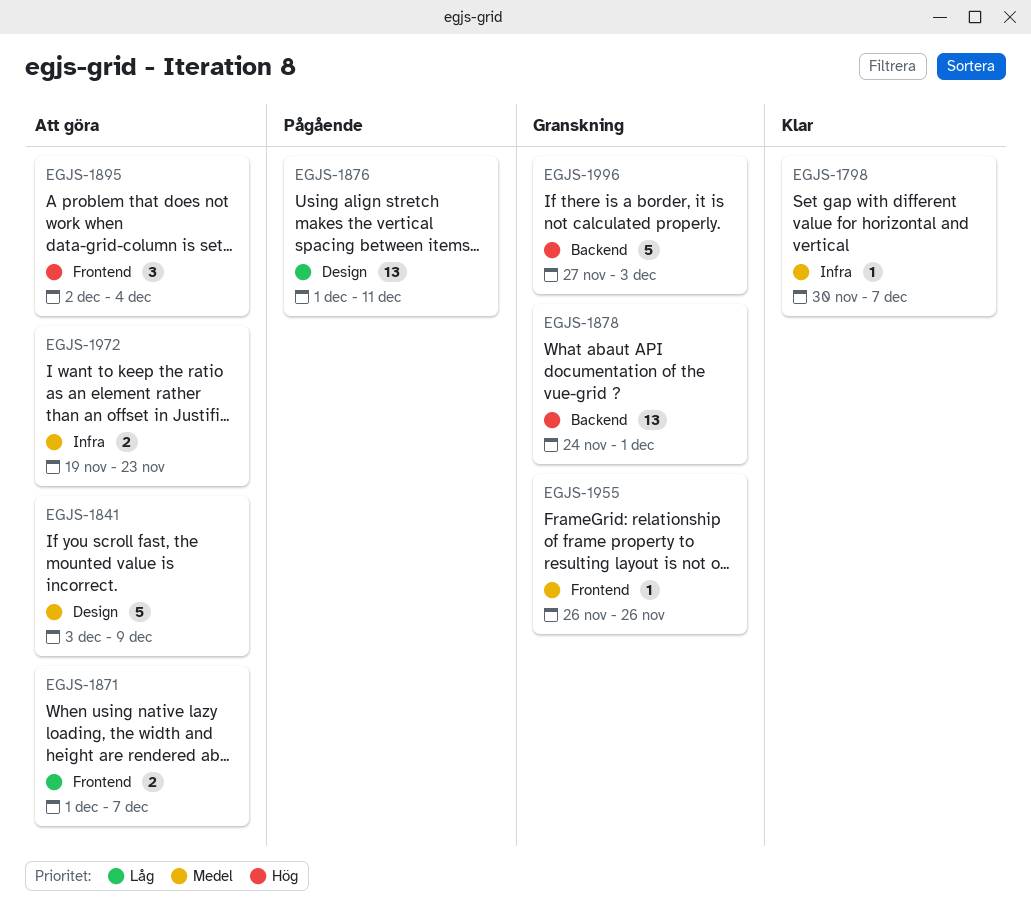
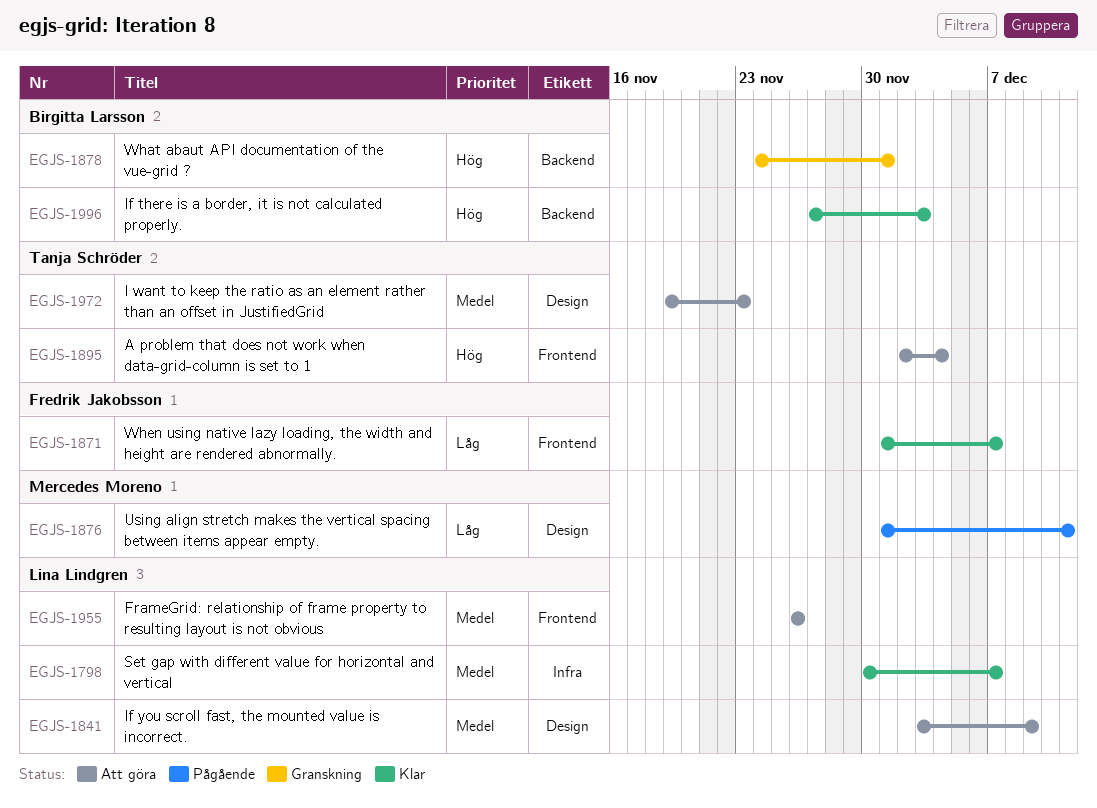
EGJS-1871, status: Att göra -> Klar
EGJS-1955, status: Granskning -> Att göra
EGJS-1972, label: Infra -> Design
EGJS-1996, status: Granskning -> Klar

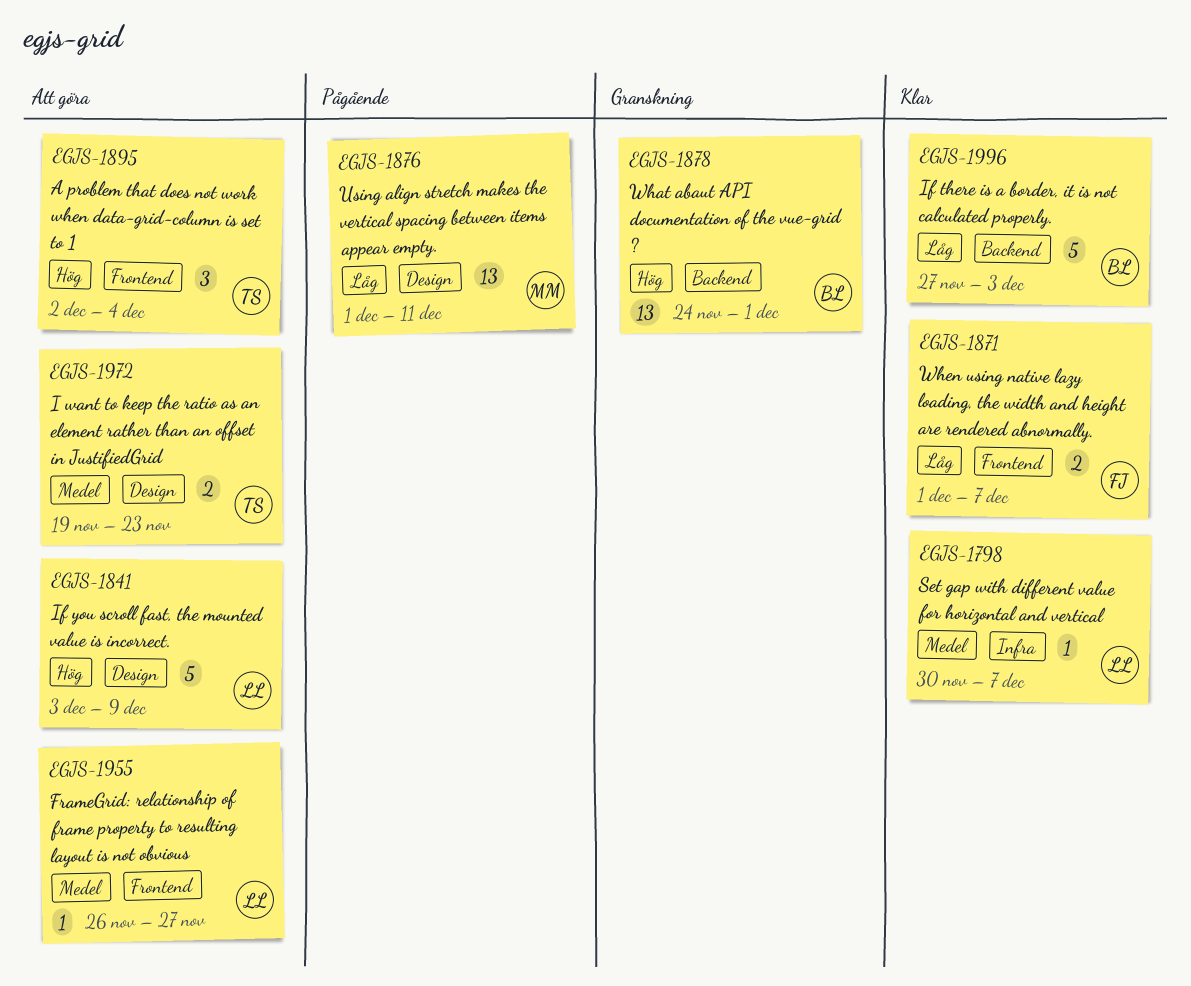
EGJS-1841, priority: Medel -> Hög
EGJS-1955, due: Nov 26 -> Nov 27
EGJS-1996, priority: Hög -> Låg

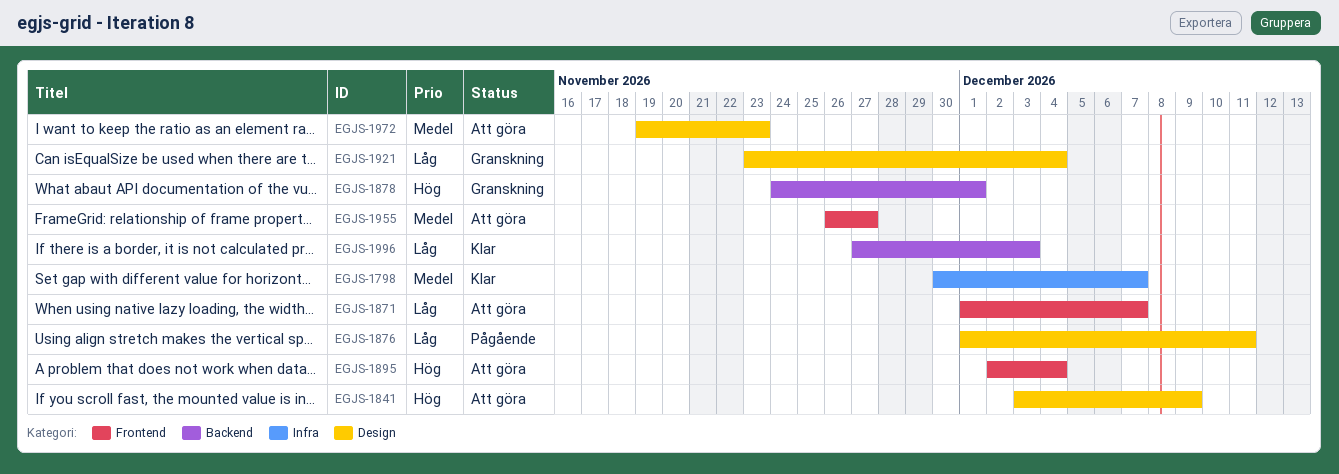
EGJS-1871, status: Klar -> Att göra
EGJS-1921: none -> present

